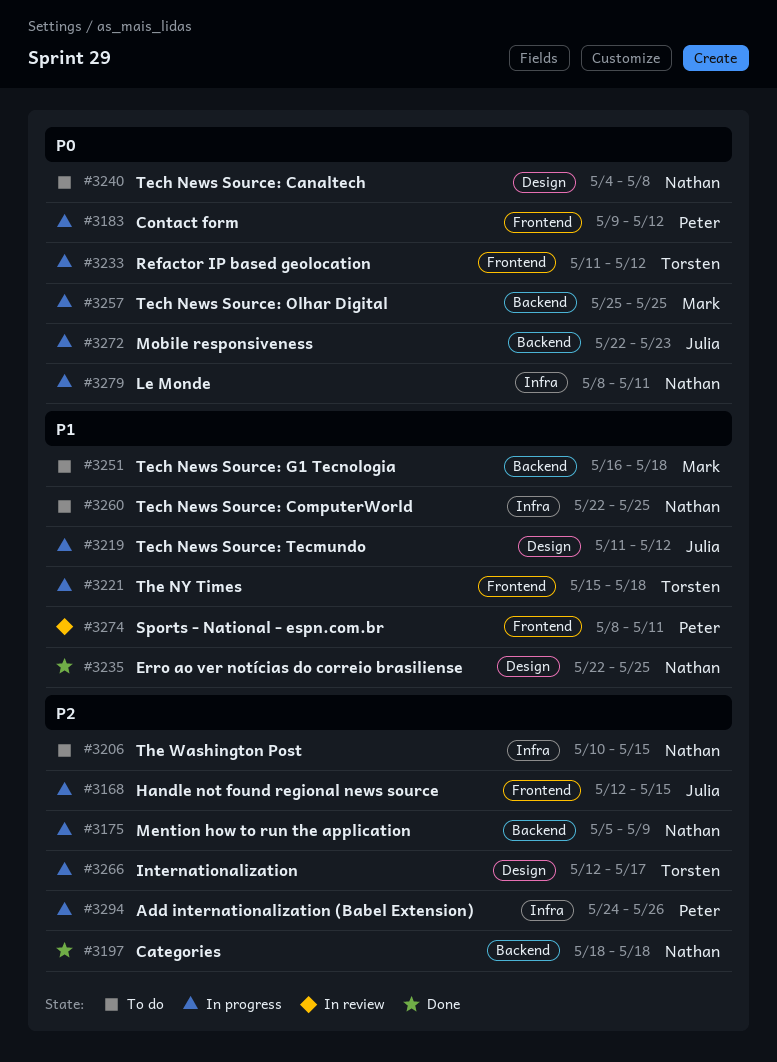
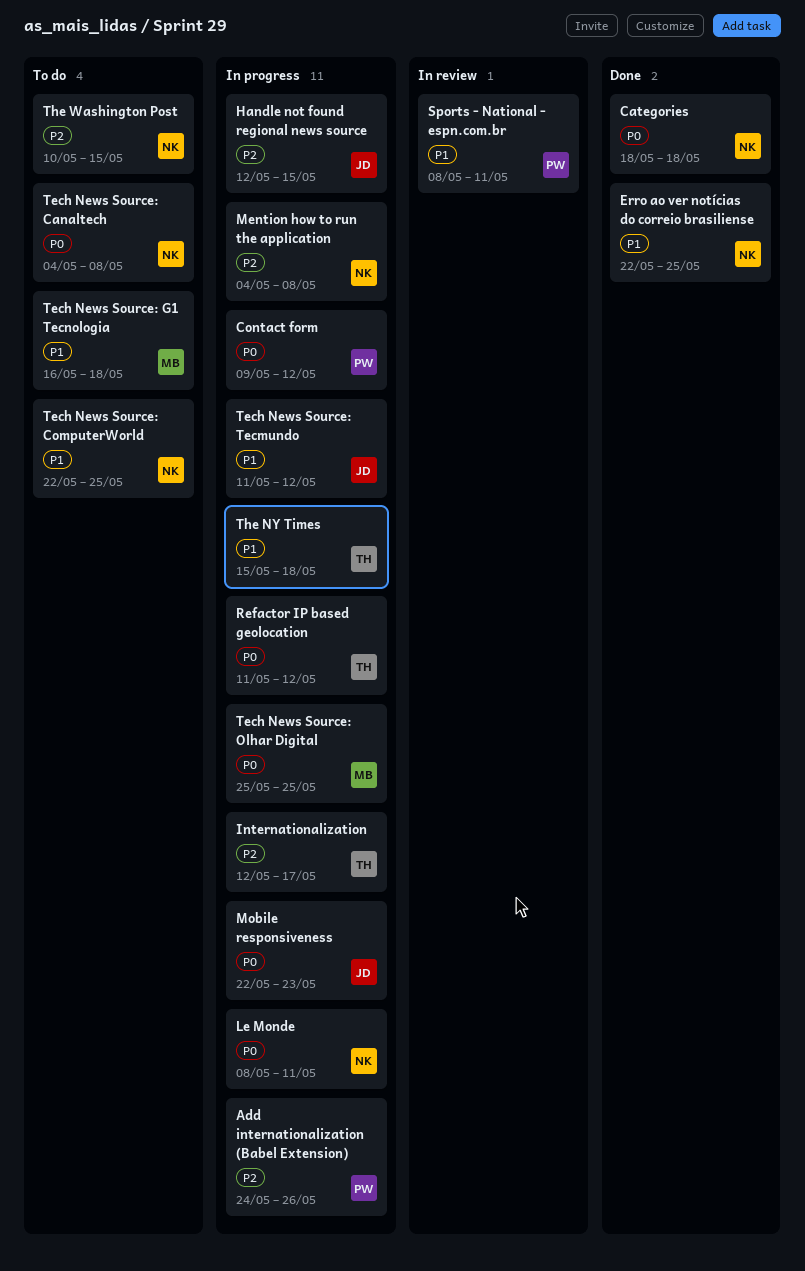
Categories, priority: P2 -> P0
Mention how to run the application, start: May 5 -> May 4
Mention how to run the application, due: May 9 -> May 8

